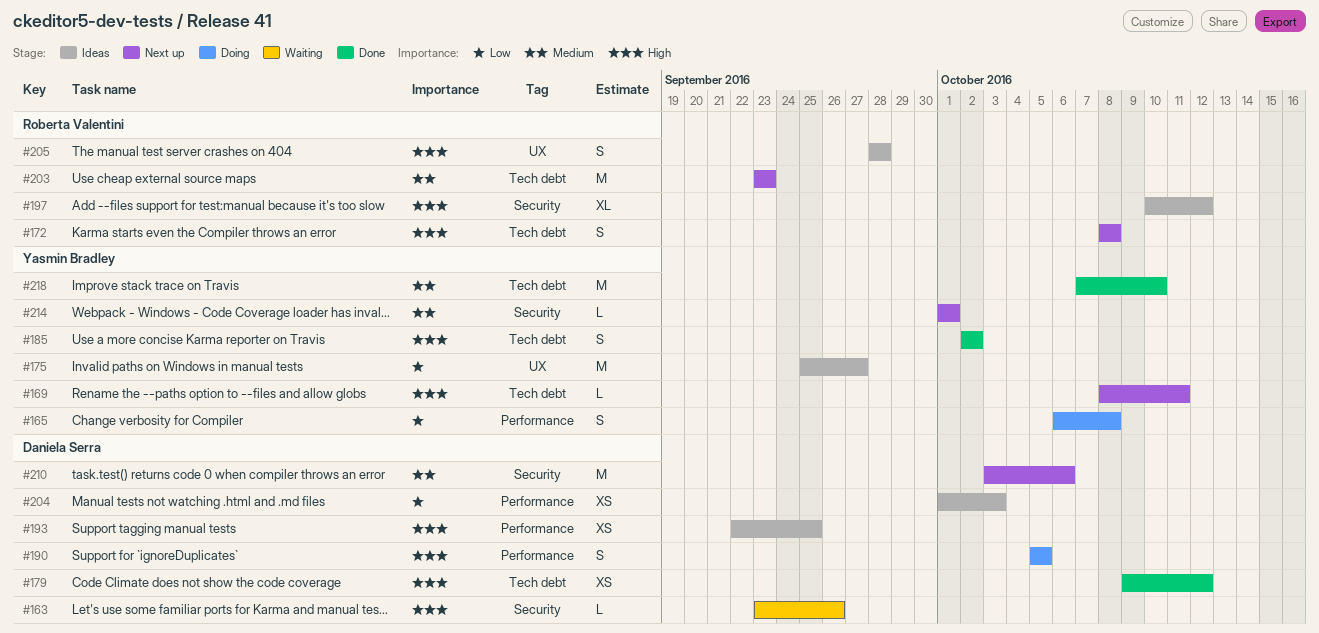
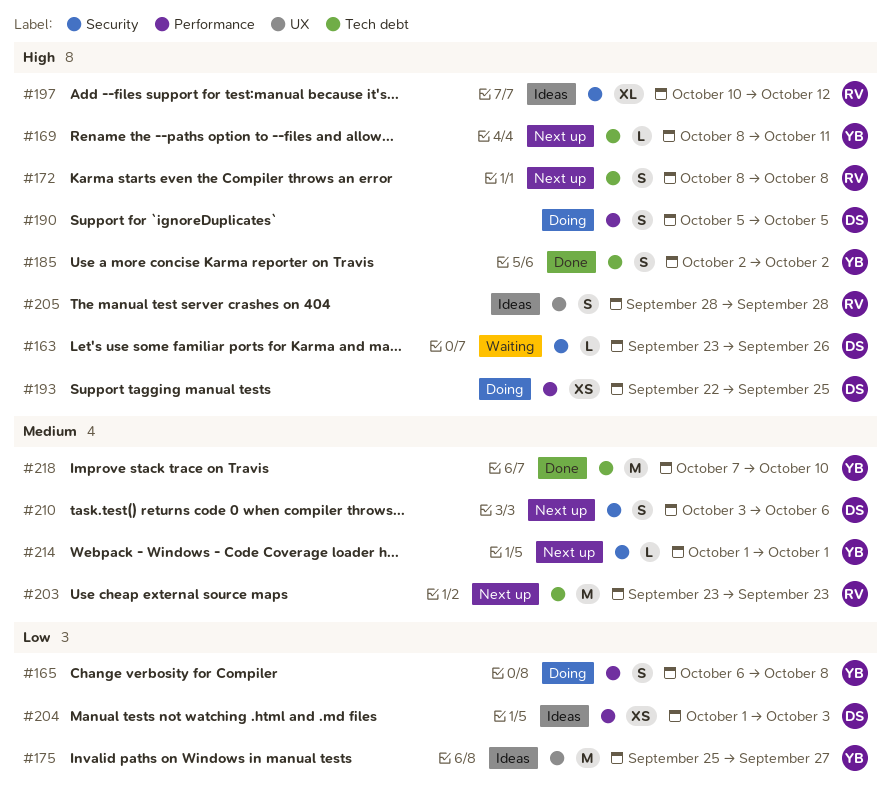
#179: present -> none
#193, status: Ideas -> Doing
#210, estimate: M -> S

